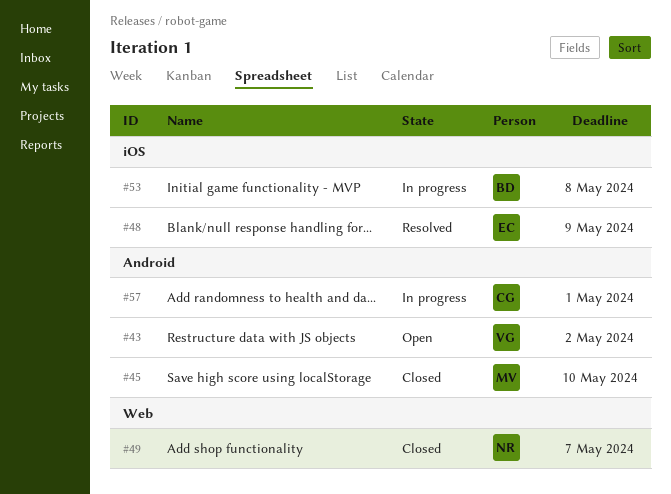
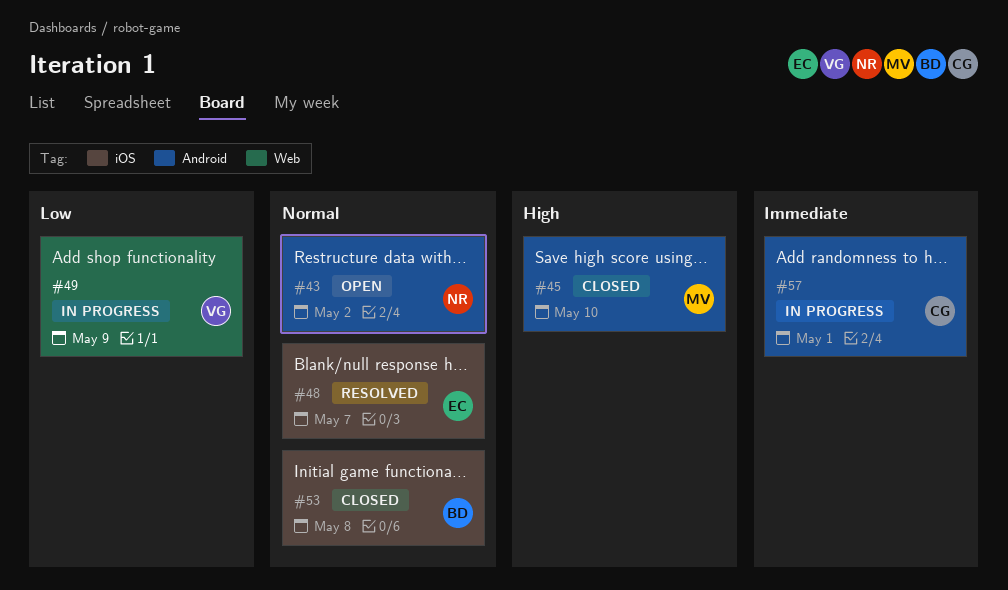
#43, owner: VG -> NR
#48, due: May 9 -> May 7
#49, status: Closed -> In progress
#49, owner: NR -> VG
#49, due: May 7 -> May 9
#53, status: In progress -> Closed

